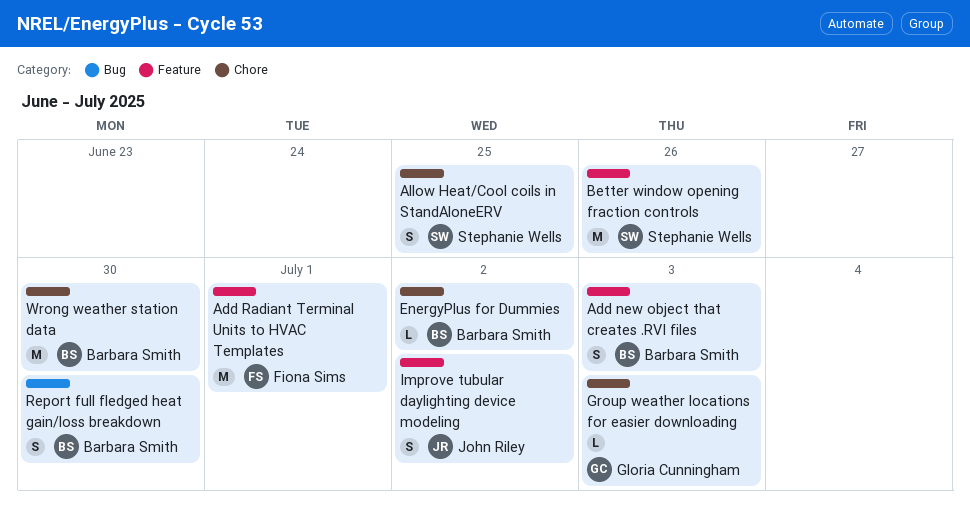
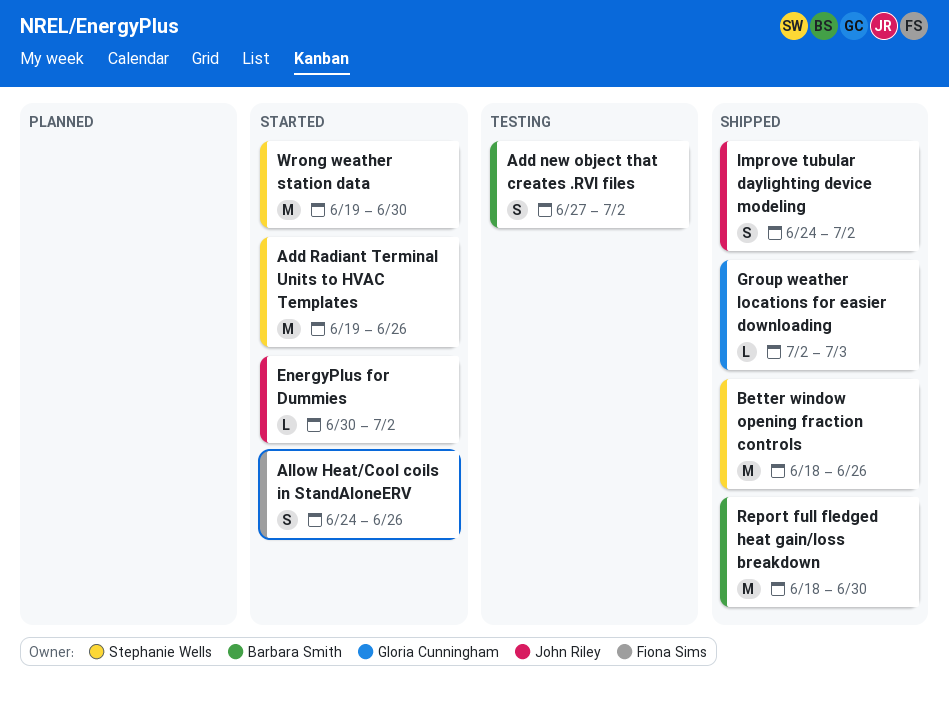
Add new object that creates .RVI files, due: Jul 3 -> Jul 2
Add Radiant Terminal Units to HVAC Templates, owner: Fiona Sims -> Stephanie Wells
Add Radiant Terminal Units to HVAC Templates, due: Jul 1 -> Jun 26
Allow Heat/Cool coils in StandAloneERV, owner: Stephanie Wells -> Fiona Sims
Allow Heat/Cool coils in StandAloneERV, due: Jun 25 -> Jun 26
EnergyPlus for Dummies, owner: Barbara Smith -> John Riley
Report full fledged heat gain/loss breakdown, estimate: S -> M
Wrong weather station data, owner: Barbara Smith -> Stephanie Wells

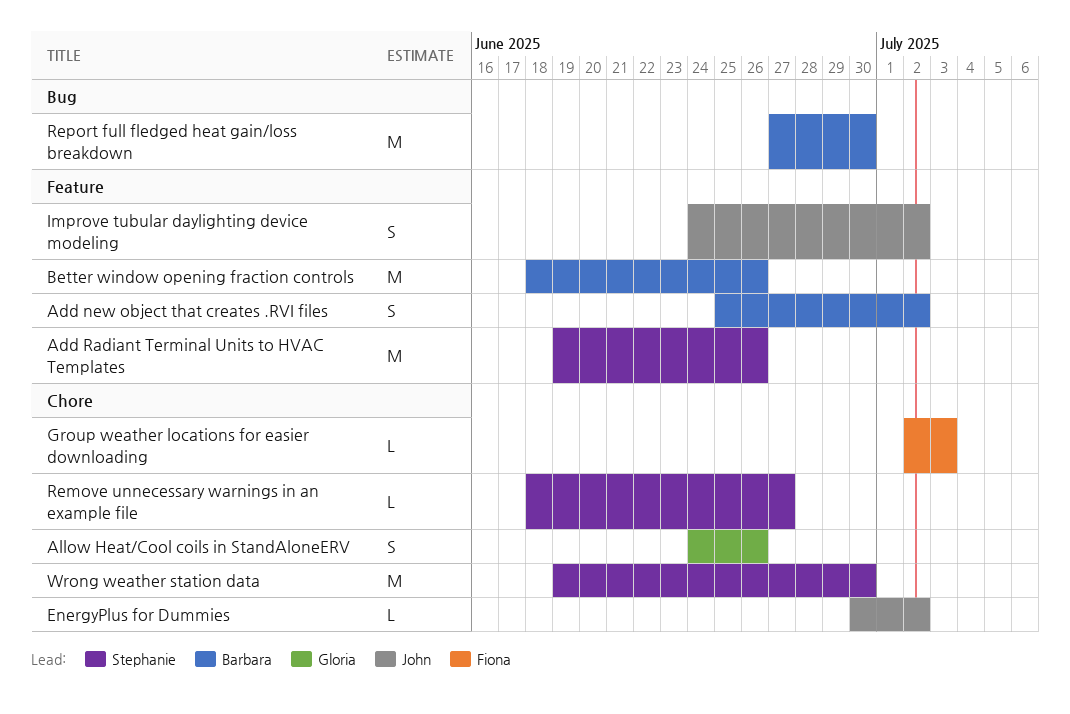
Add new object that creates .RVI files, start: Jun 27 -> Jun 25
Allow Heat/Cool coils in StandAloneERV, owner: Fiona Sims -> Gloria Cunningham
Better window opening fraction controls, owner: Stephanie Wells -> Barbara Smith
Group weather locations for easier downloading, owner: Gloria Cunningham -> Fiona Sims
Remove unnecessary warnings in an example file: none -> present
Report full fledged heat gain/loss breakdown, start: Jun 18 -> Jun 27

